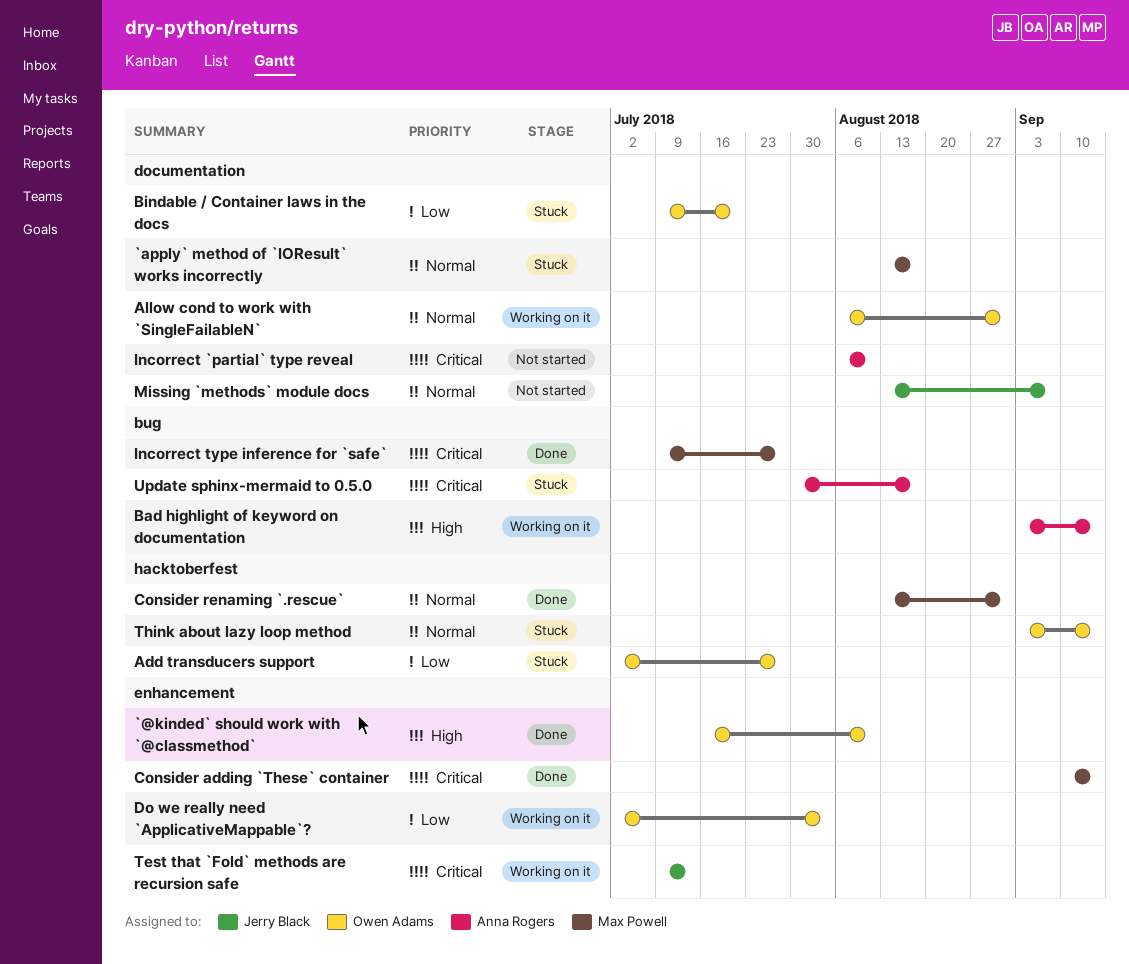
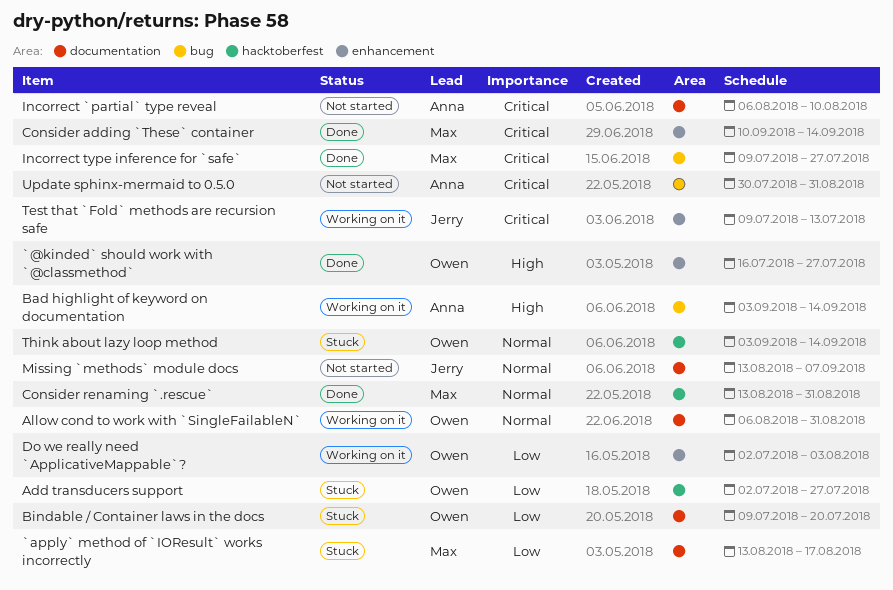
`@kinded` should work with `@classmethod`, due: Aug 10 -> Jul 27
`apply` method of `IOResult` works incorrectly, priority: Normal -> Low
Update sphinx-mermaid to 0.5.0, status: Stuck -> Not started
Update sphinx-mermaid to 0.5.0, due: Aug 17 -> Aug 31

